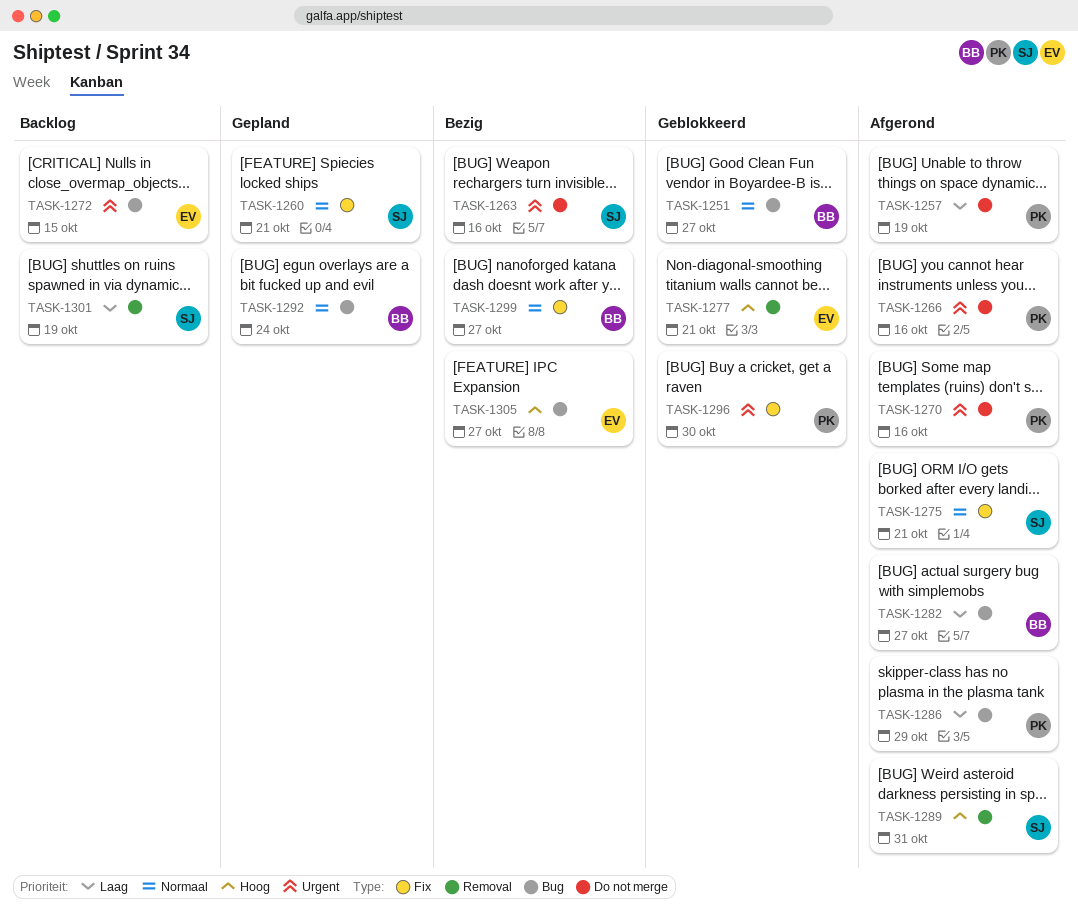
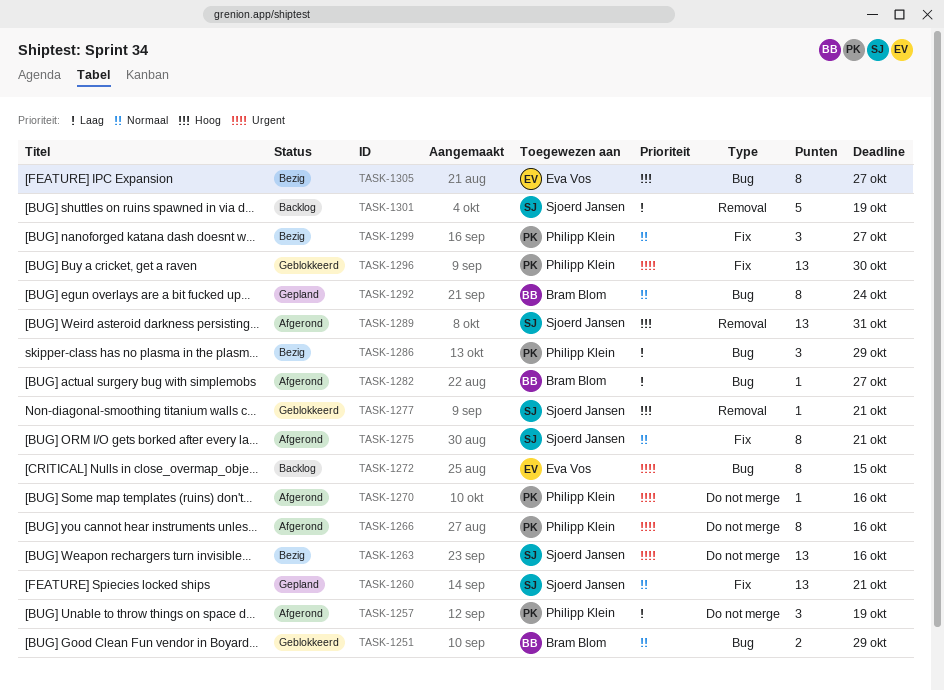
TASK-1251, due: Oct 27 -> Oct 29
TASK-1277, owner: Eva Vos -> Sjoerd Jansen
TASK-1286, status: Afgerond -> Bezig
TASK-1299, owner: Bram Blom -> Philipp Klein

